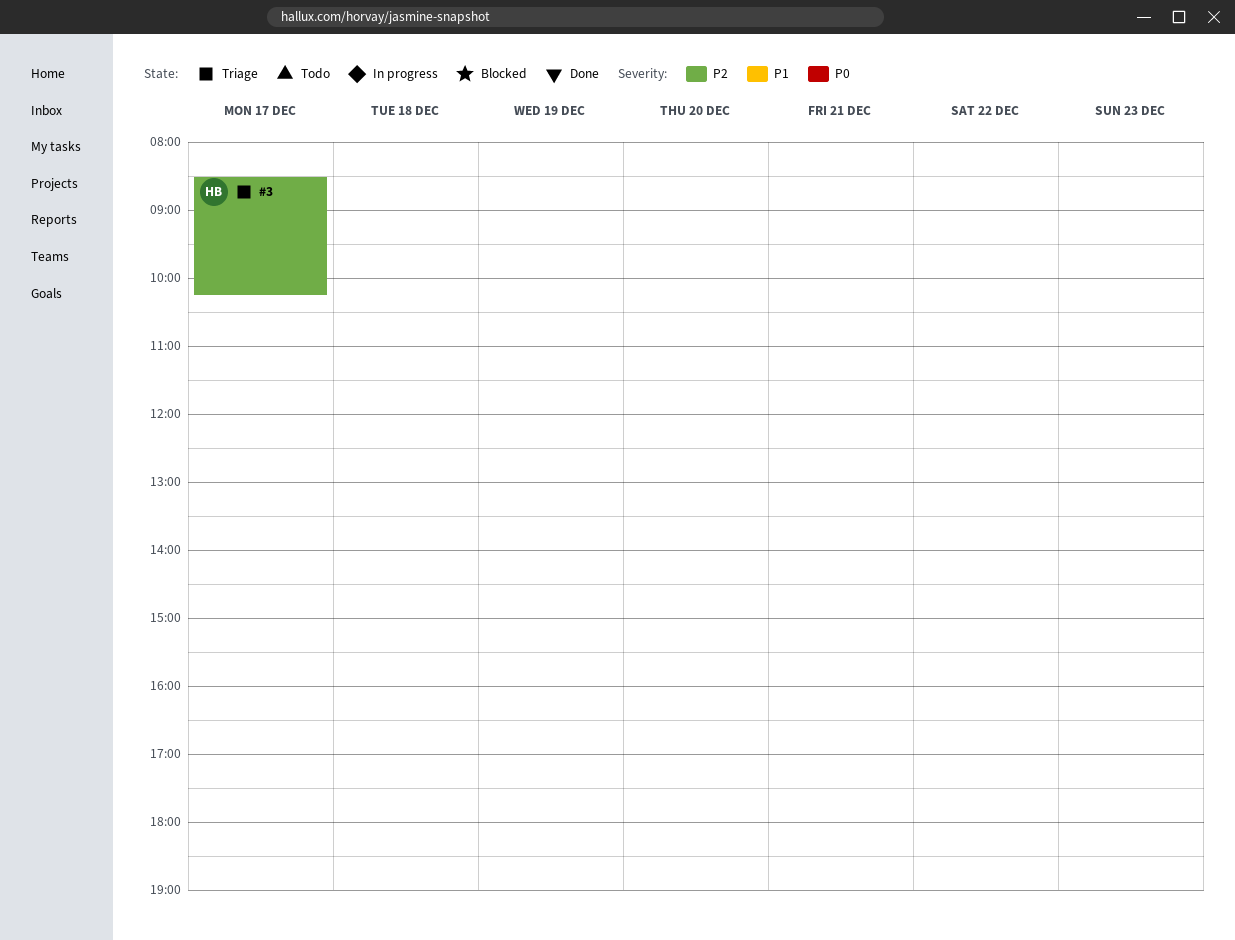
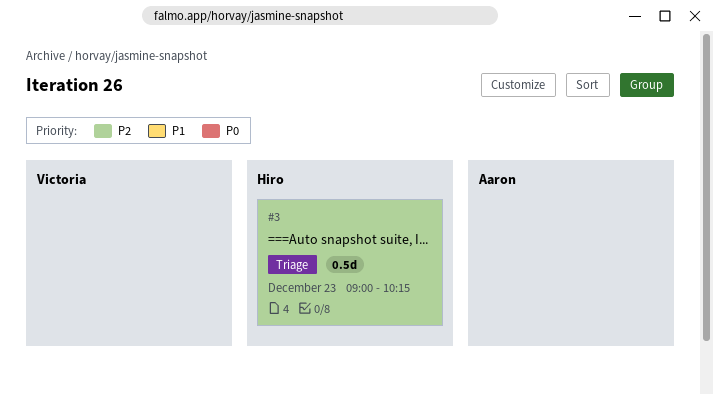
#3, day: Dec 17 -> Dec 23
#3, begins: 08:30 -> 09:00

